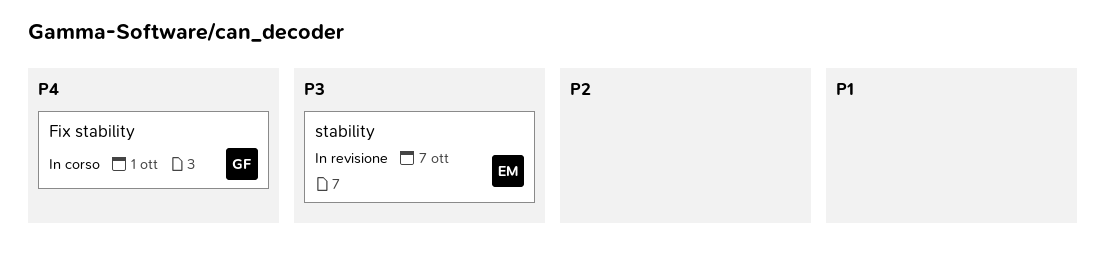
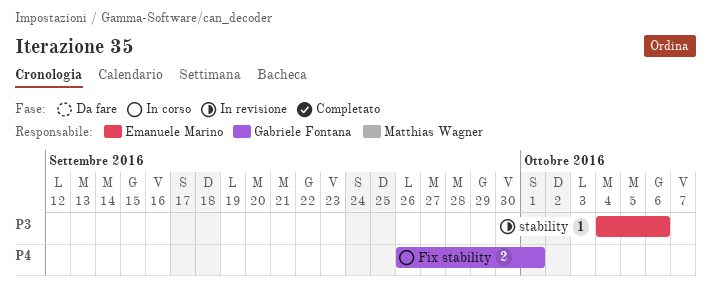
stability, due: Oct 7 -> Oct 6

